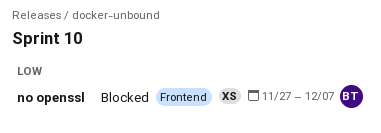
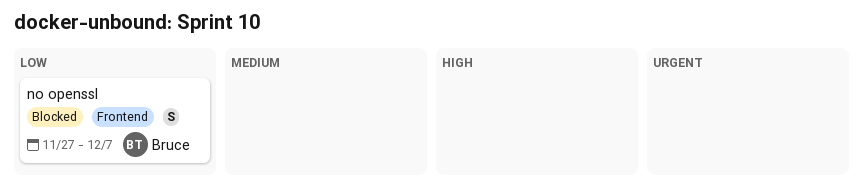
no openssl, estimate: XS -> S

